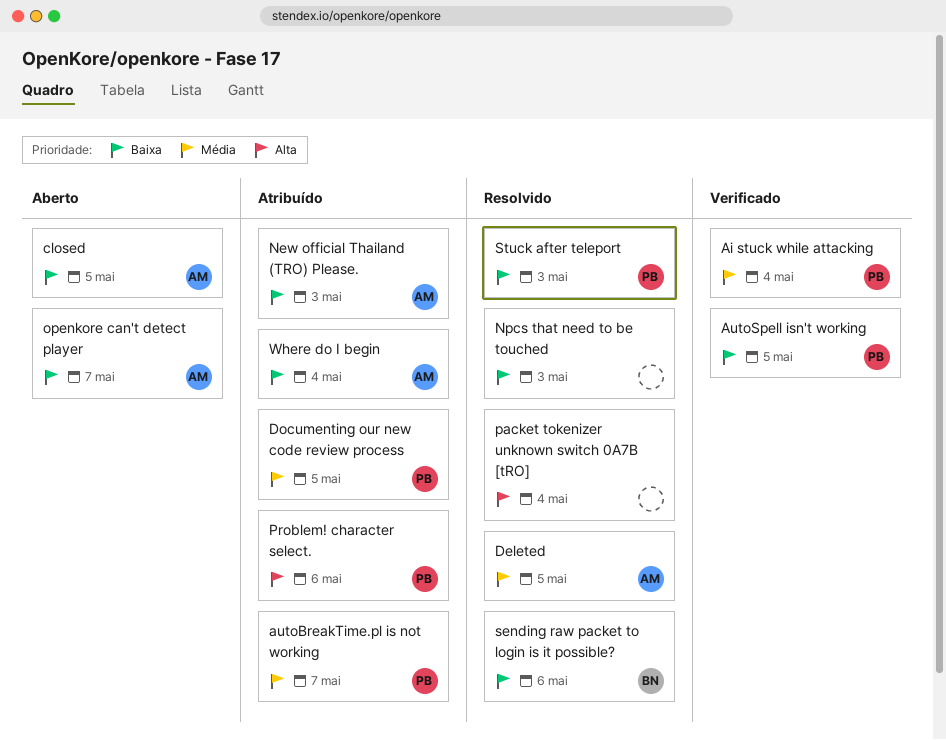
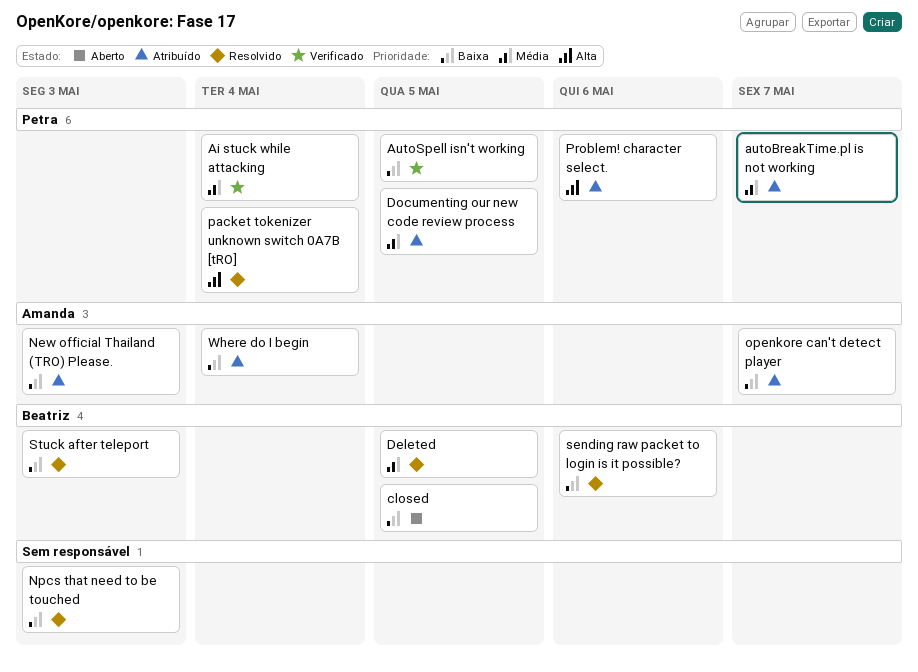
closed, owner: Amanda -> Beatriz
Deleted, owner: Amanda -> Beatriz
openkore can't detect player, status: Aberto -> Atribuído
packet tokenizer unknown switch 0A7B [tRO], owner: none -> Petra
Stuck after teleport, owner: Petra -> Beatriz

